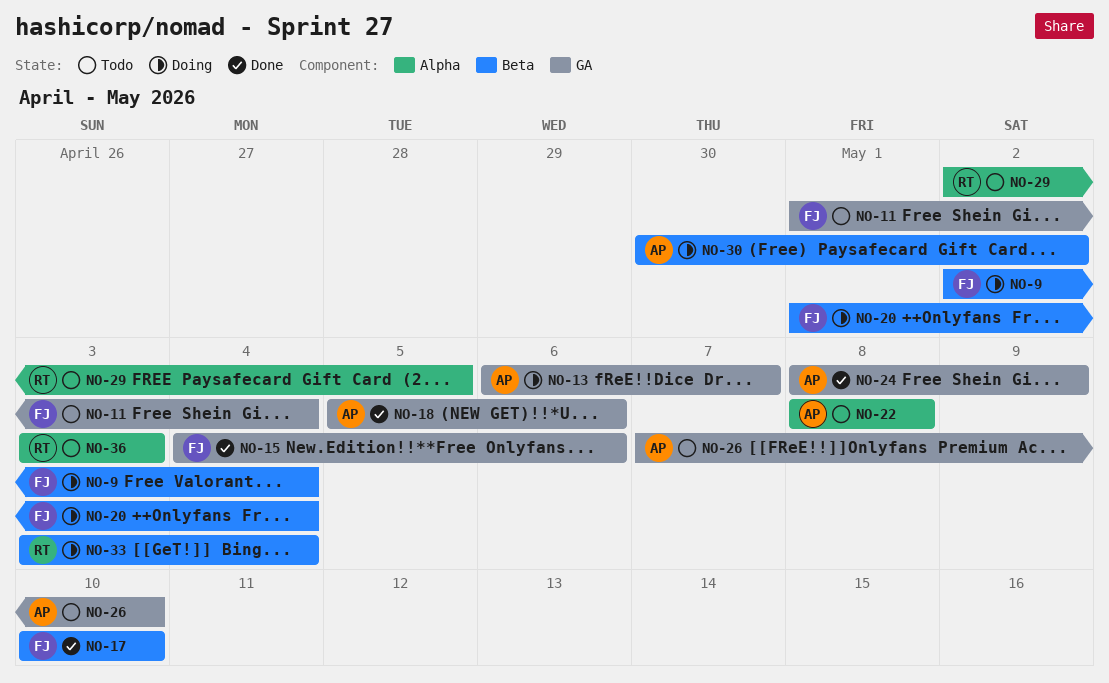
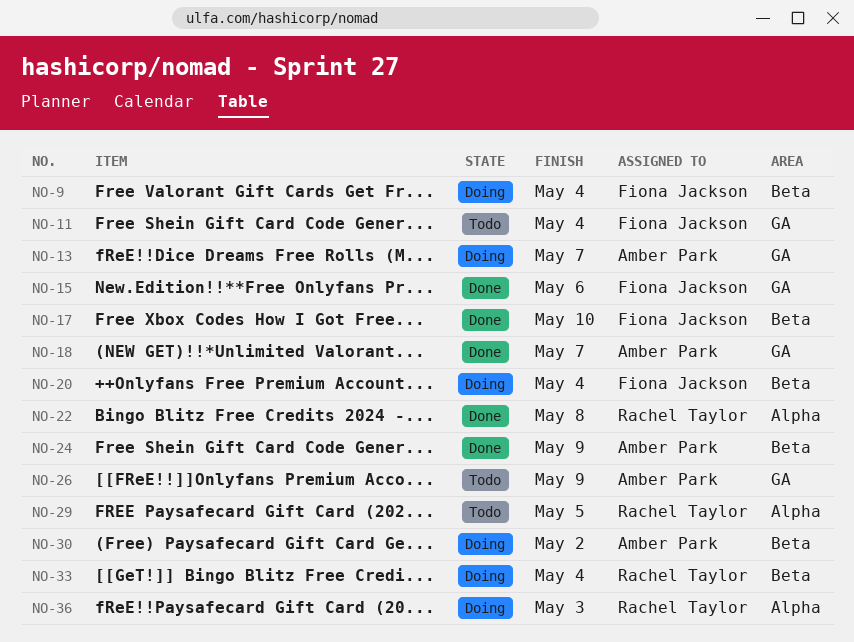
NO-18, due: May 6 -> May 7
NO-22, status: Todo -> Done
NO-22, owner: Amber Park -> Rachel Taylor
NO-24, label: GA -> Beta
NO-26, due: May 10 -> May 9
NO-36, status: Todo -> Doing

